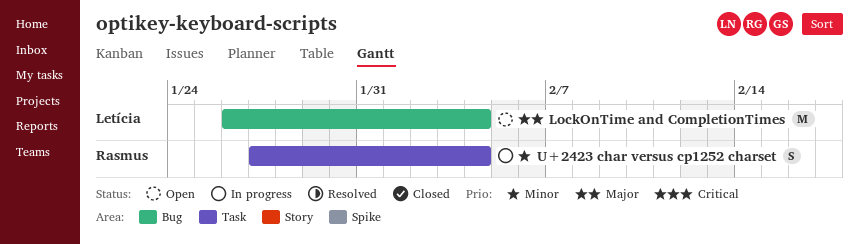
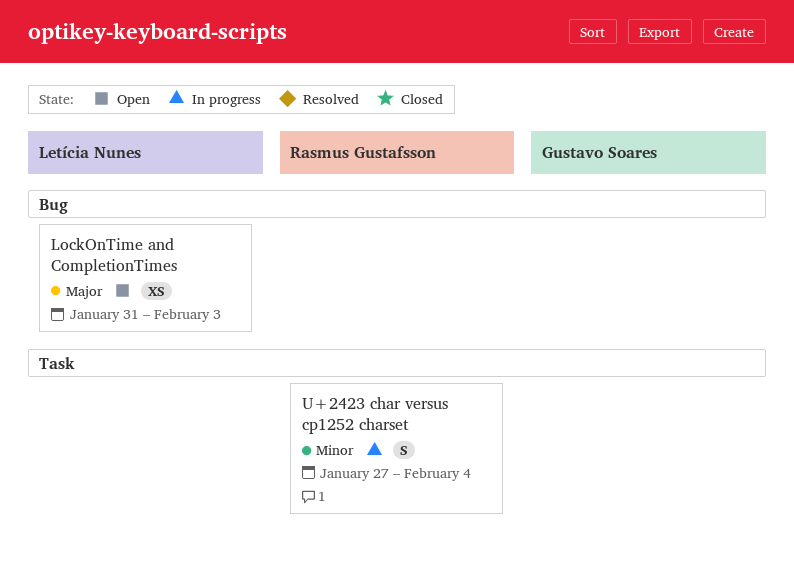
LockOnTime and CompletionTimes, estimate: M -> XS
LockOnTime and CompletionTimes, start: Jan 26 -> Jan 31
LockOnTime and CompletionTimes, due: Feb 4 -> Feb 3

